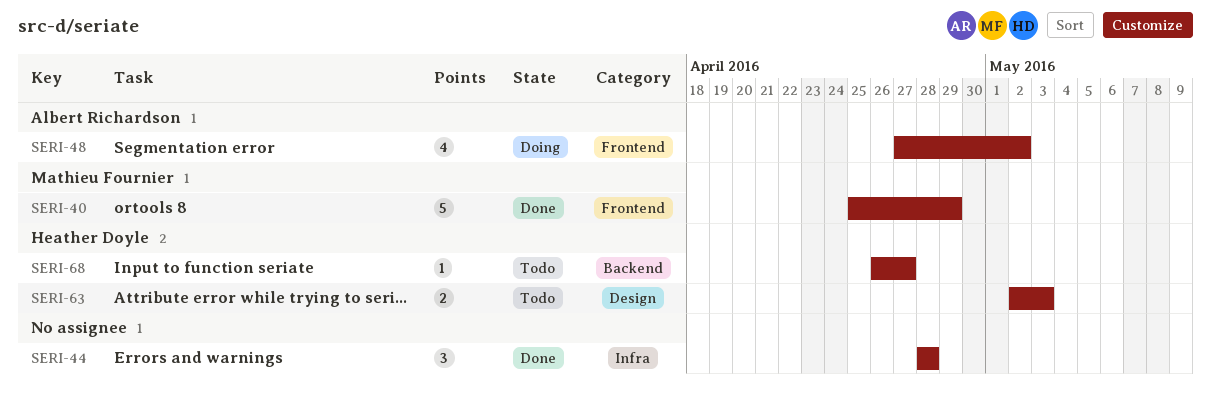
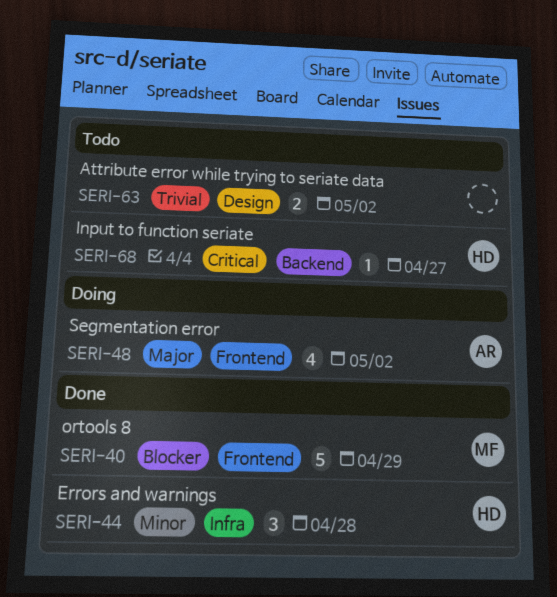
SERI-44, owner: none -> Heather Doyle
SERI-63, owner: Heather Doyle -> none
SERI-63, due: May 3 -> May 2

